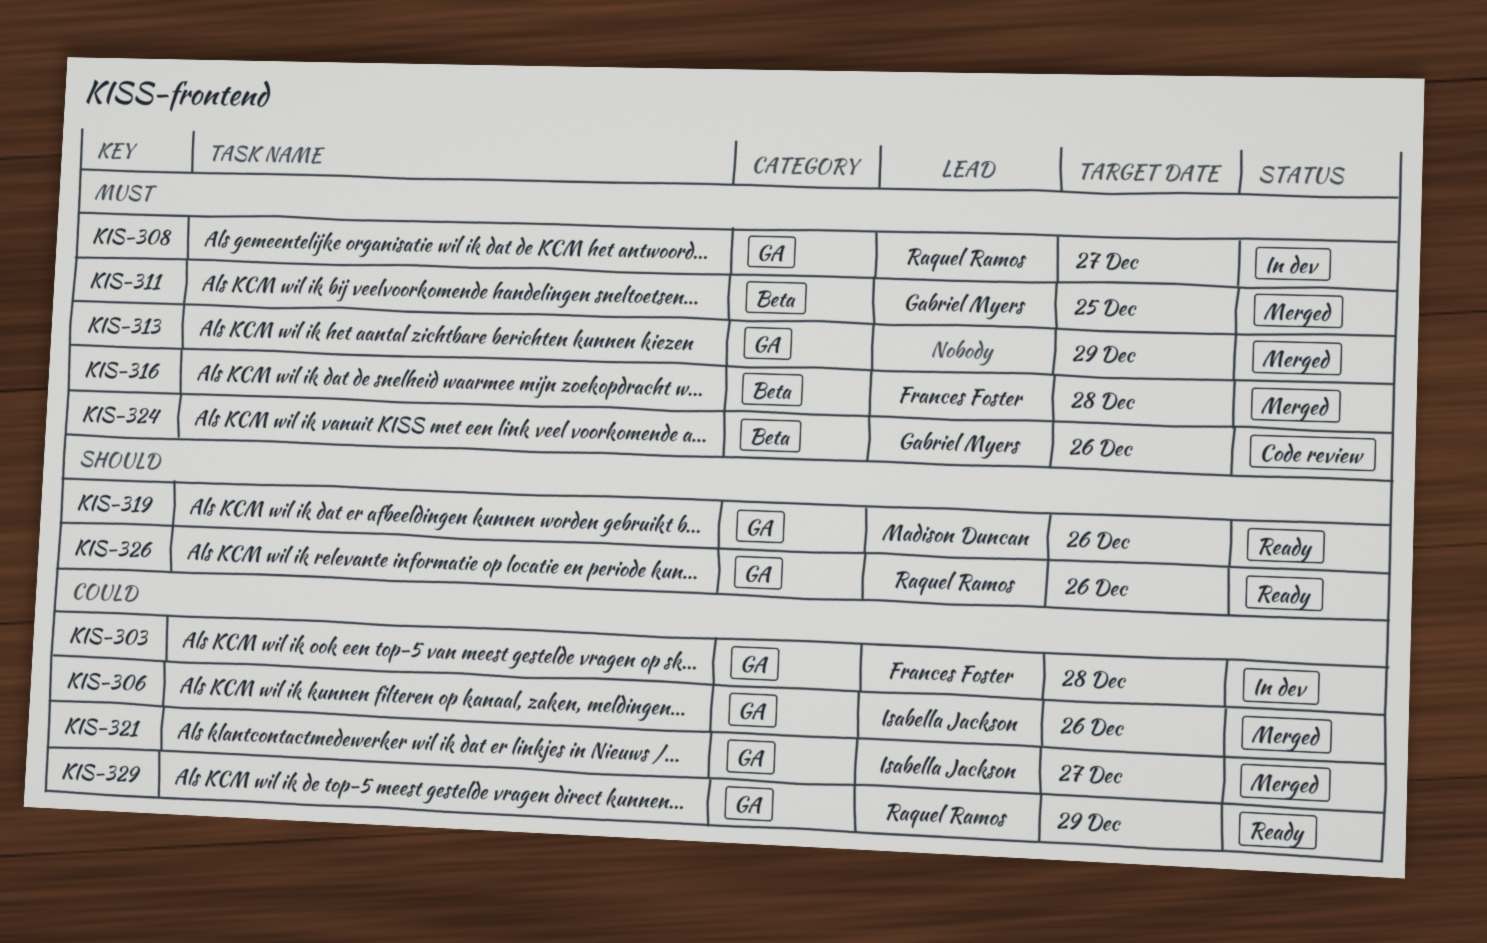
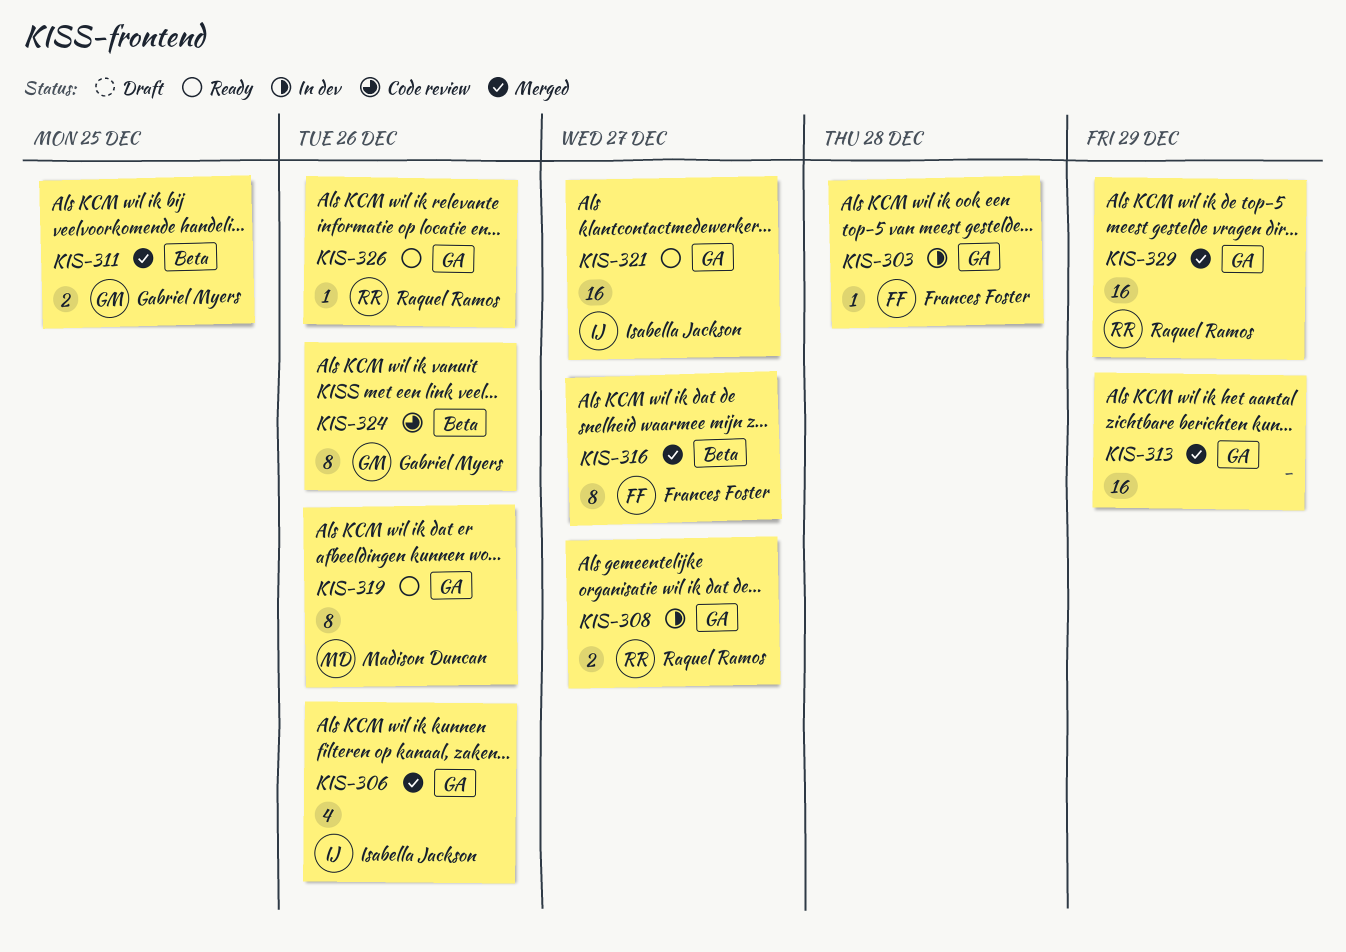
KIS-316, due: Dec 28 -> Dec 27
KIS-321, status: Merged -> Ready
KIS-329, status: Ready -> Merged

